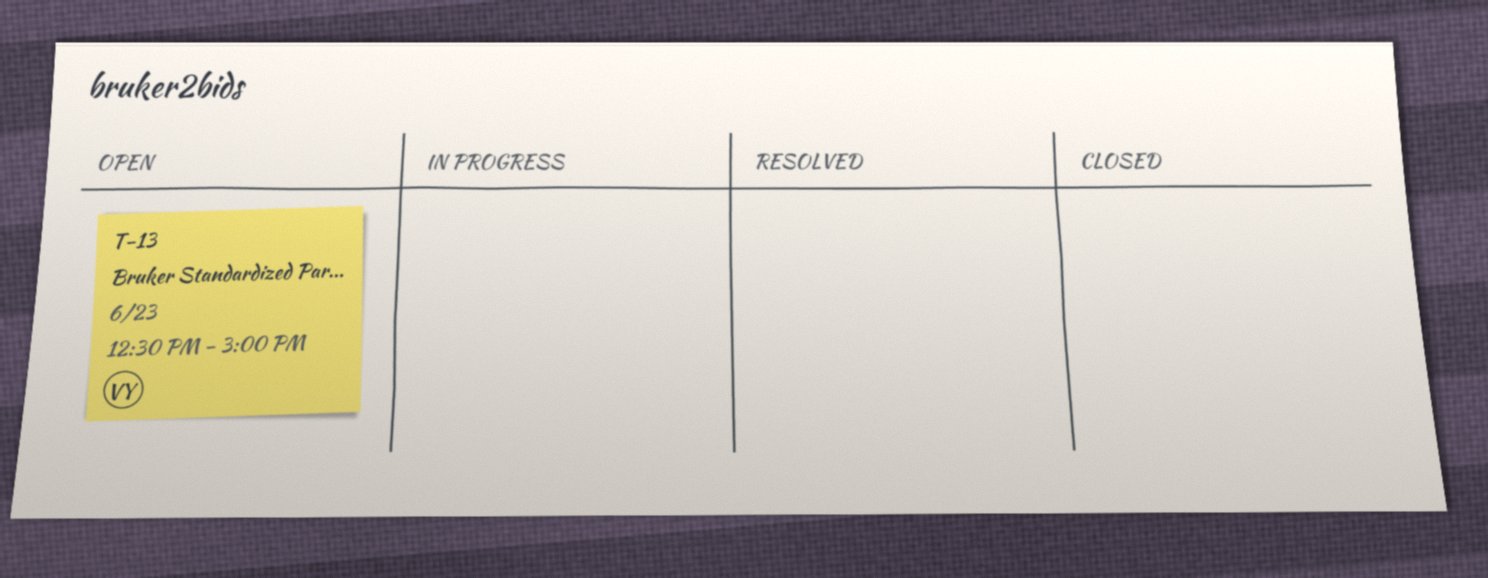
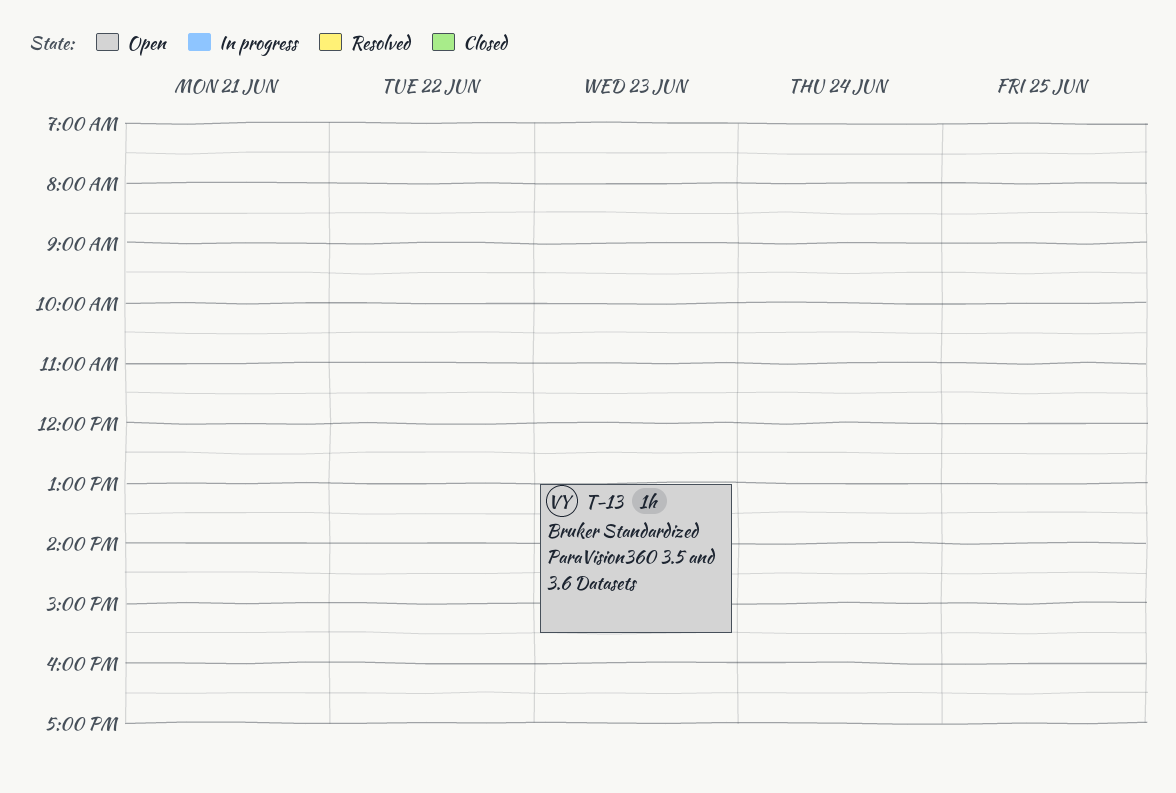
T-13, begins: 12:30 -> 13:00
T-13, ends: 15:00 -> 15:30

